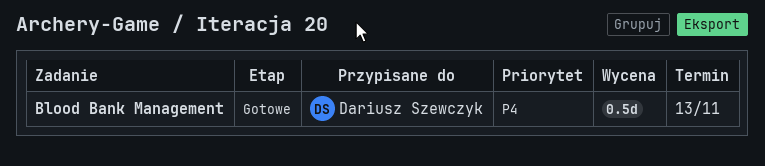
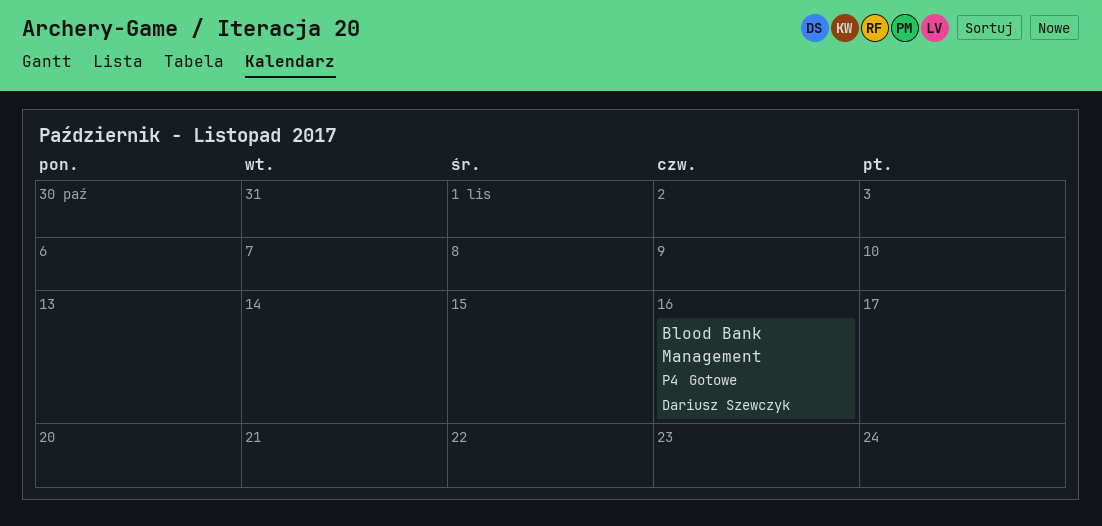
Blood Bank Management, due: Nov 13 -> Nov 16

